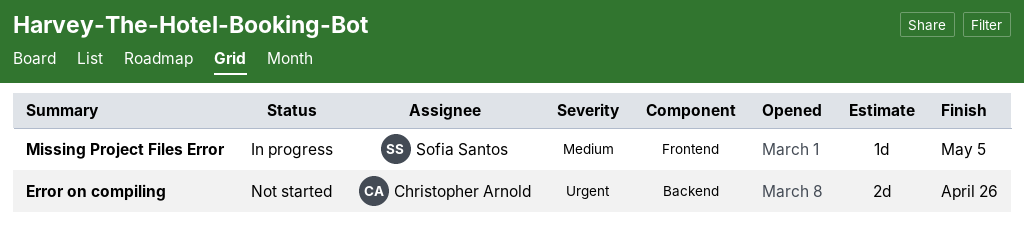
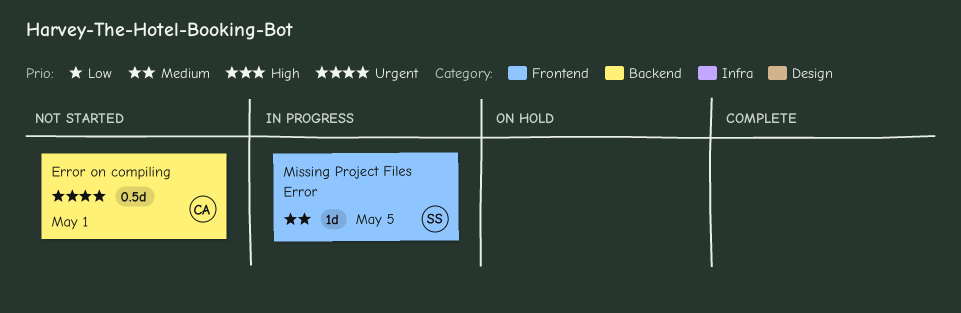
Error on compiling, estimate: 2d -> 0.5d
Error on compiling, due: Apr 26 -> May 1

